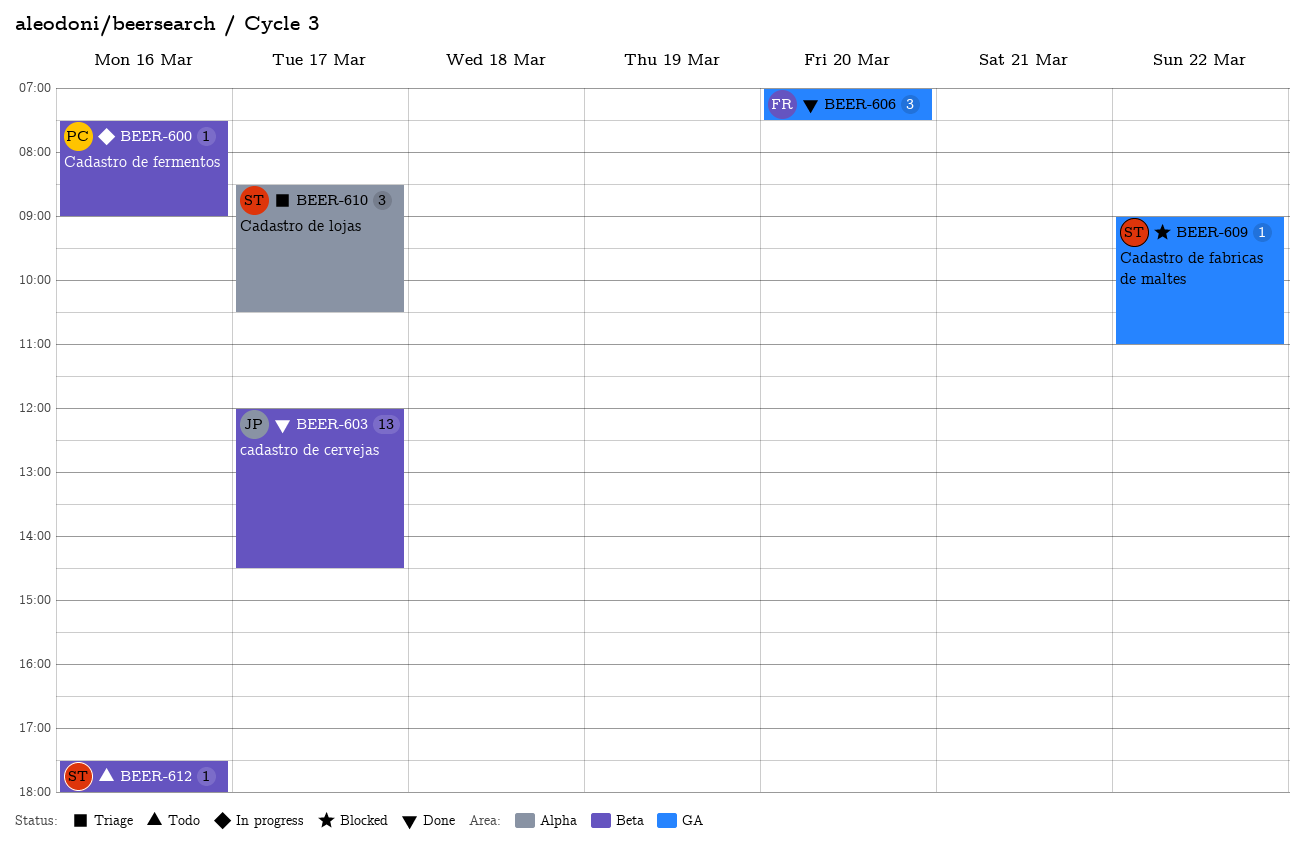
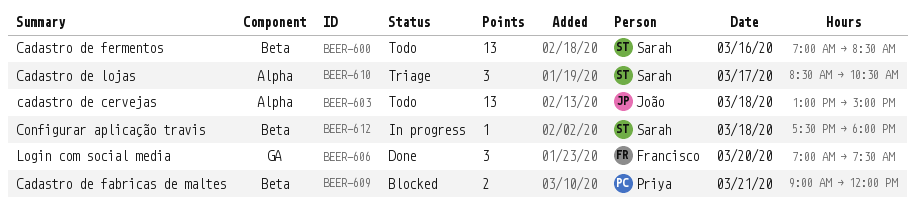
BEER-600, status: In progress -> Todo
BEER-600, owner: Priya -> Sarah
BEER-600, estimate: 1 -> 13
BEER-600, begins: 07:30 -> 07:00
BEER-600, ends: 09:00 -> 08:30
BEER-603, status: Done -> Todo
BEER-603, label: Beta -> Alpha
BEER-603, day: Mar 17 -> Mar 18
BEER-603, begins: 12:00 -> 13:00
BEER-603, ends: 14:30 -> 15:00
BEER-609, owner: Sarah -> Priya
BEER-609, label: GA -> Beta
BEER-609, estimate: 1 -> 2
BEER-609, day: Mar 22 -> Mar 21
BEER-609, ends: 11:00 -> 12:00
BEER-612, status: Todo -> In progress
BEER-612, day: Mar 16 -> Mar 18

